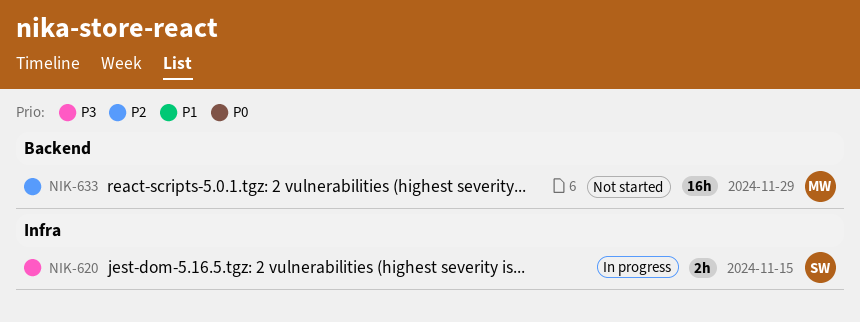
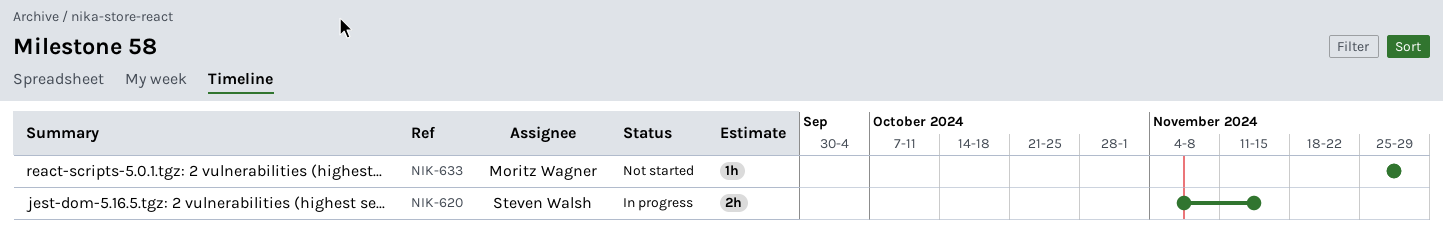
NIK-633, estimate: 16h -> 1h

